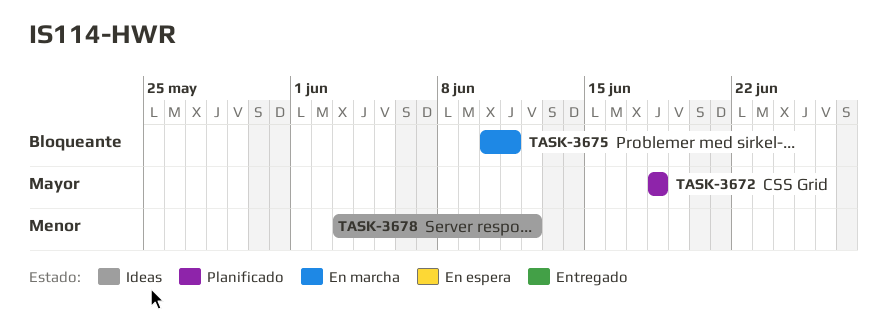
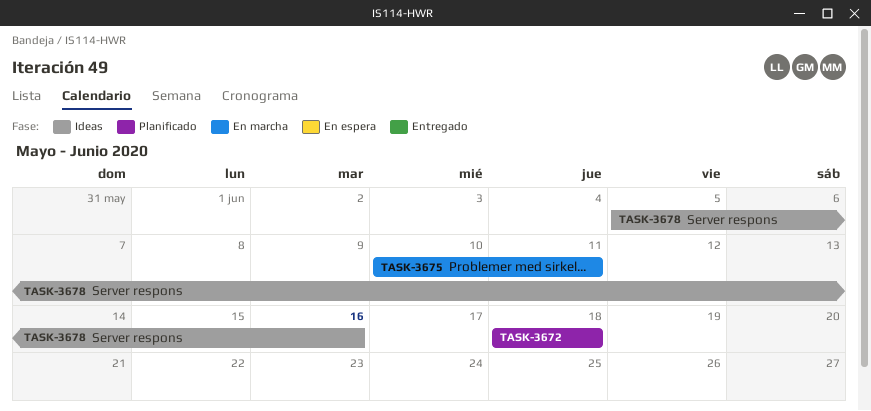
TASK-3678, start: Jun 3 -> Jun 5
TASK-3678, due: Jun 12 -> Jun 16

